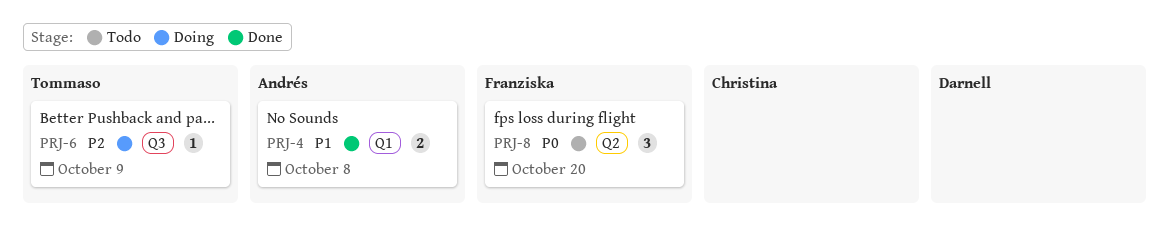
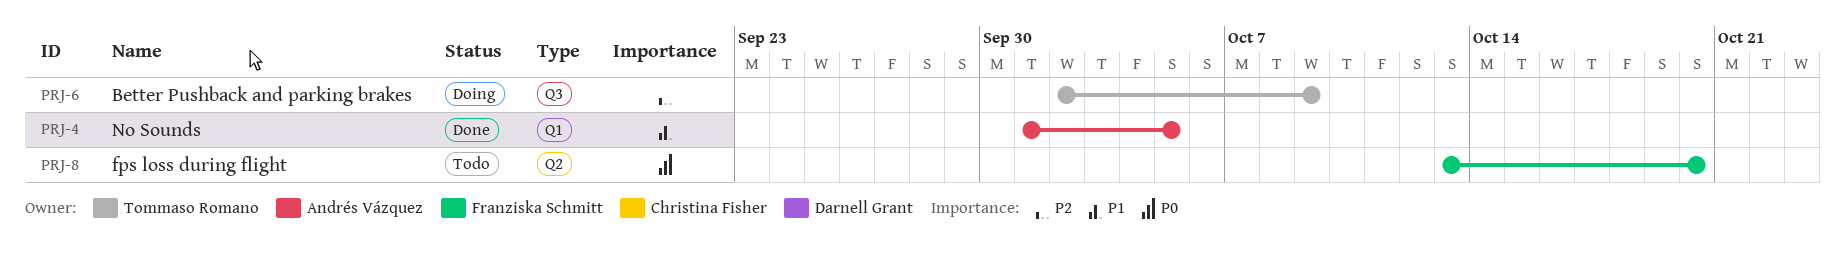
PRJ-4, due: Oct 8 -> Oct 5

